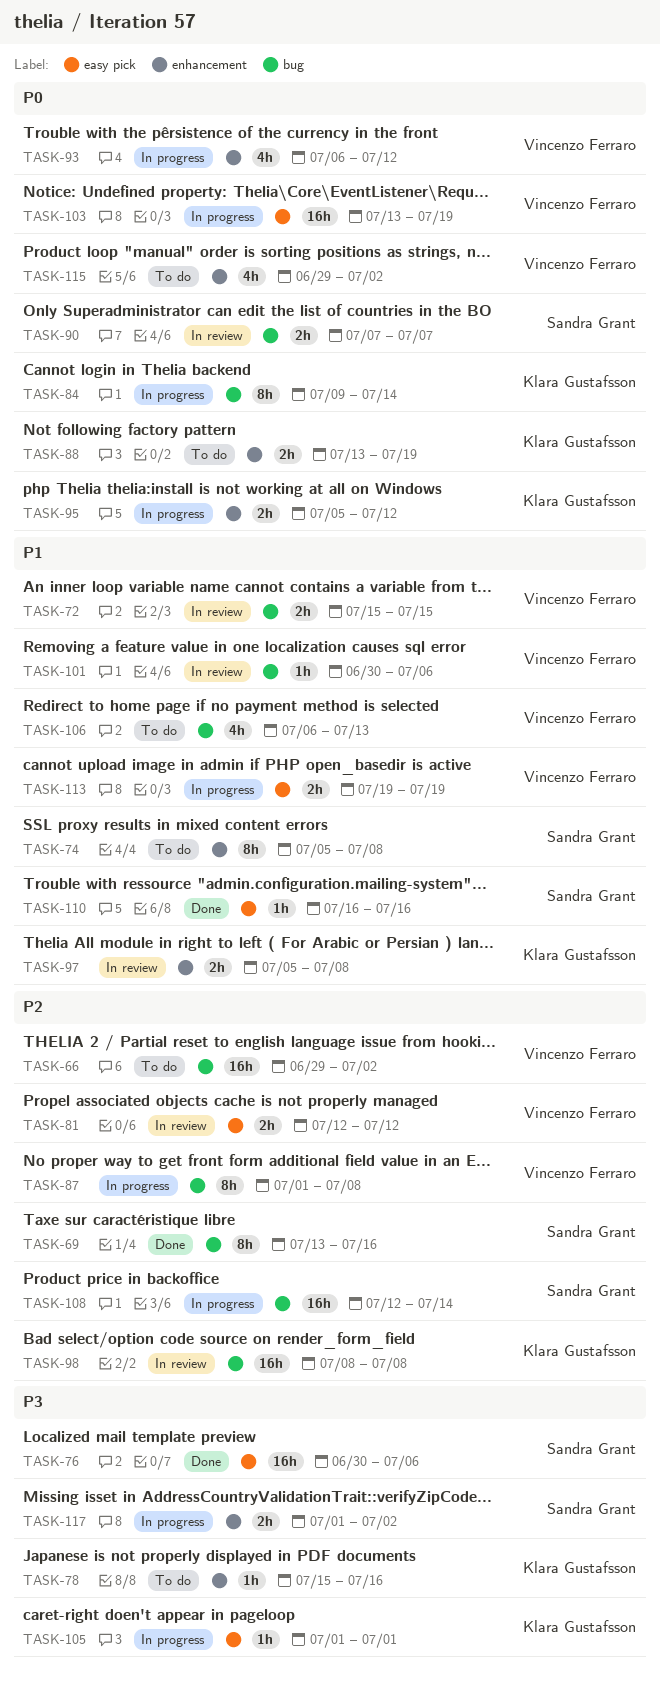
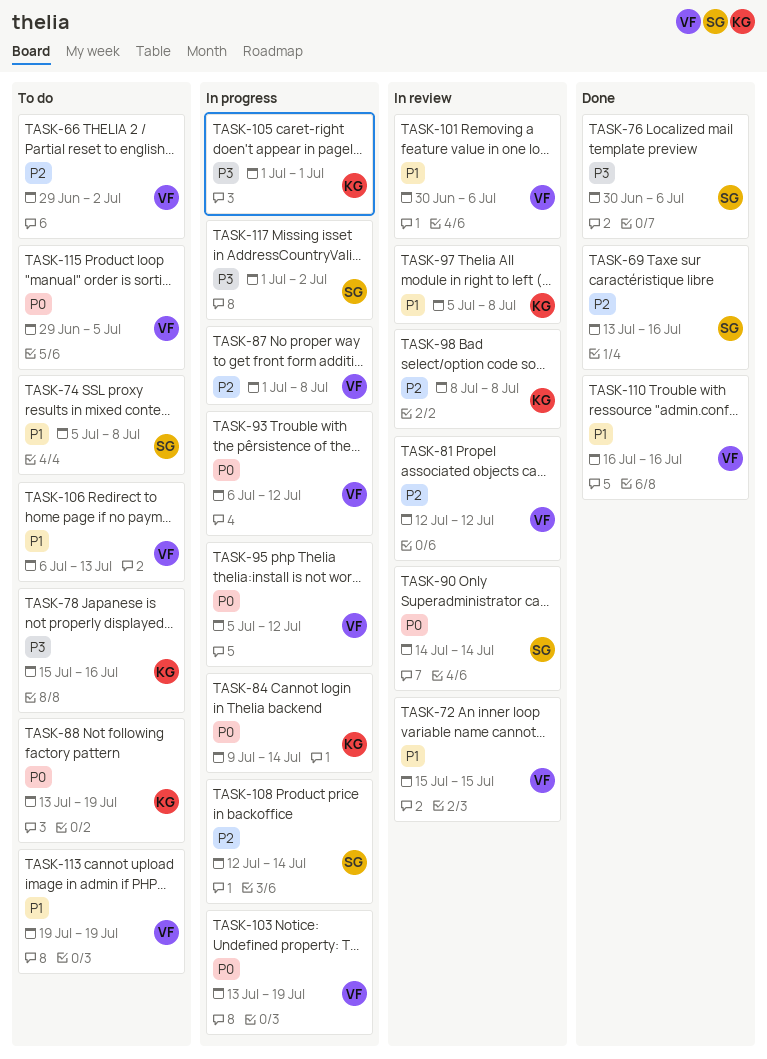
TASK-90, start: Jul 7 -> Jul 14
TASK-90, due: Jul 7 -> Jul 14
TASK-95, owner: Klara Gustafsson -> Vincenzo Ferraro
TASK-110, owner: Sandra Grant -> Vincenzo Ferraro
TASK-113, status: In progress -> To do
TASK-115, due: Jul 2 -> Jul 5

